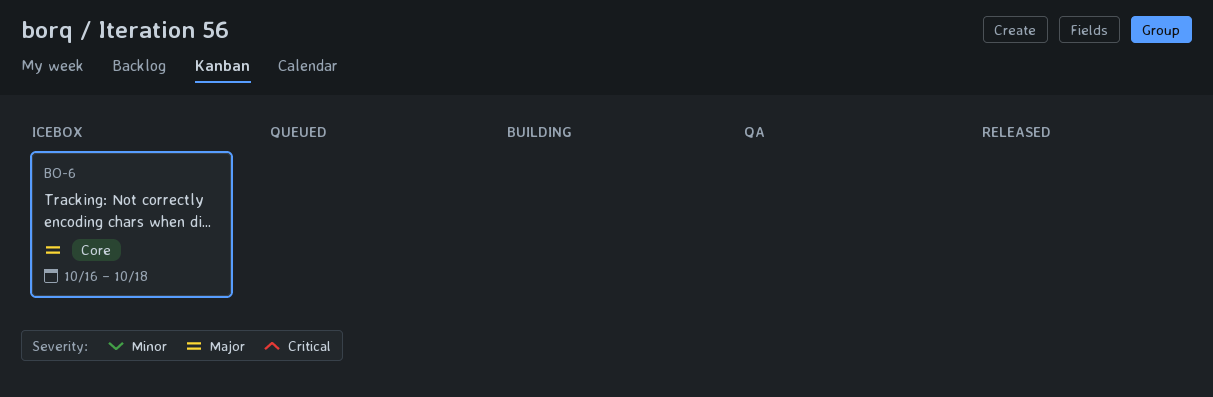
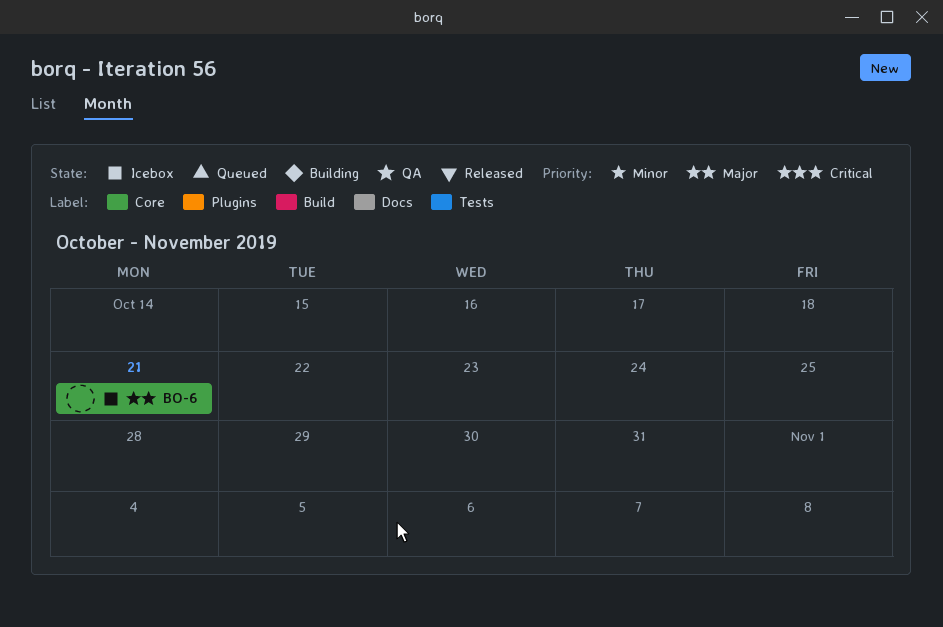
BO-6, start: Oct 16 -> Oct 21
BO-6, due: Oct 18 -> Oct 21

